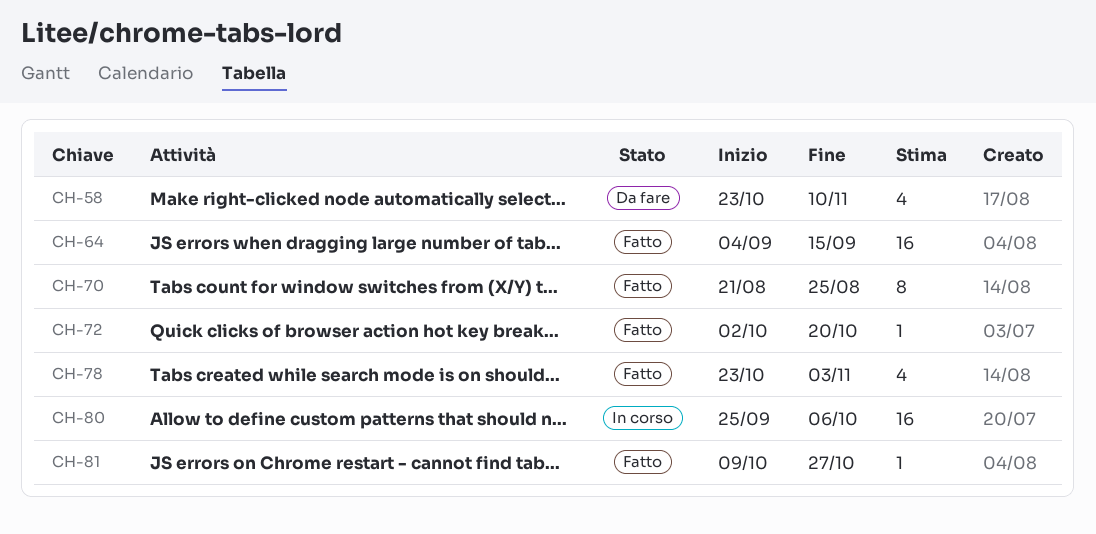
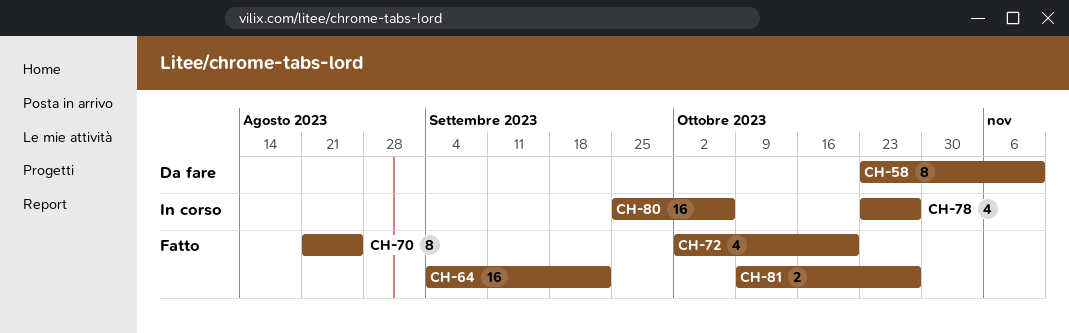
CH-58, estimate: 4 -> 8
CH-64, due: Sep 15 -> Sep 22
CH-72, estimate: 1 -> 4
CH-78, status: Fatto -> In corso
CH-78, due: Nov 3 -> Oct 27
CH-81, estimate: 1 -> 2

